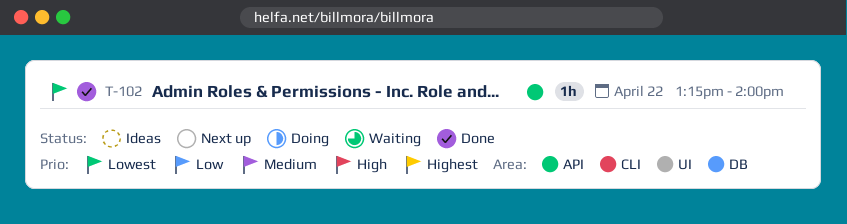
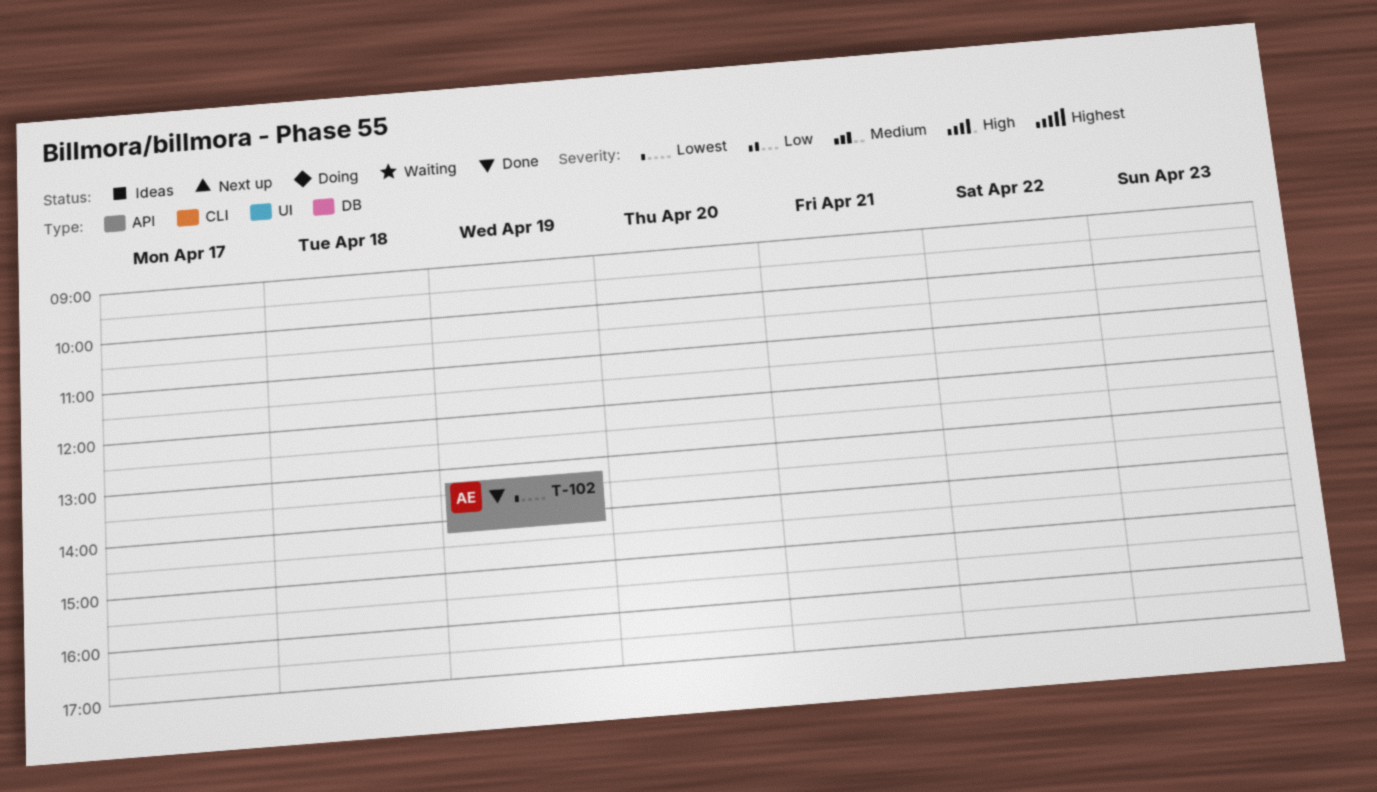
T-102, day: Apr 22 -> Apr 19
T-102, ends: 14:00 -> 14:15

